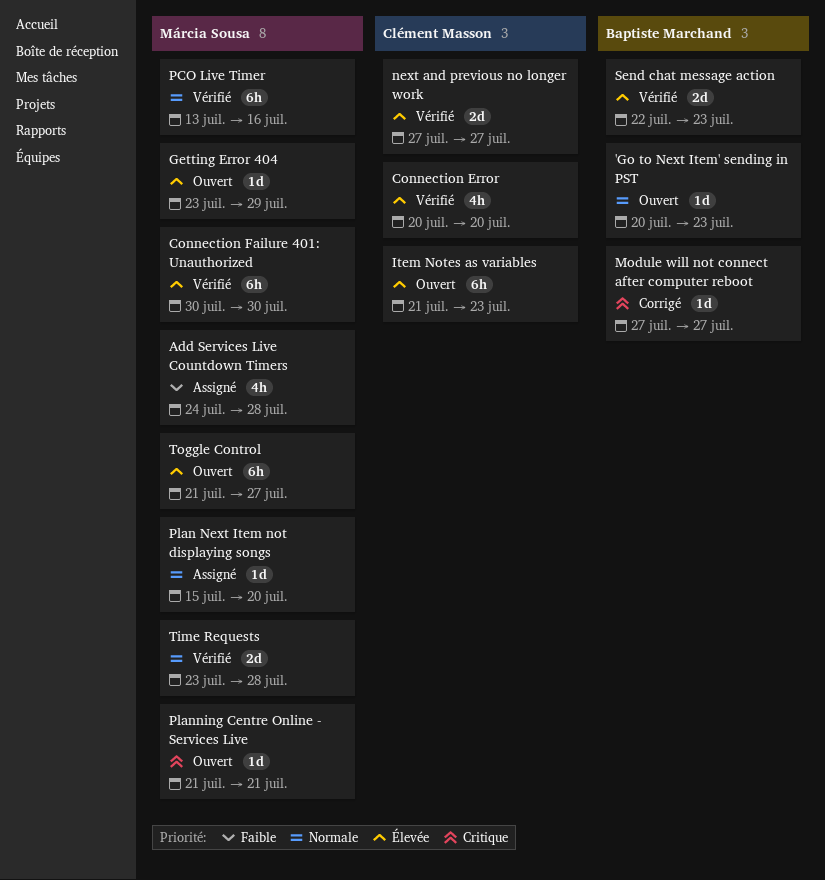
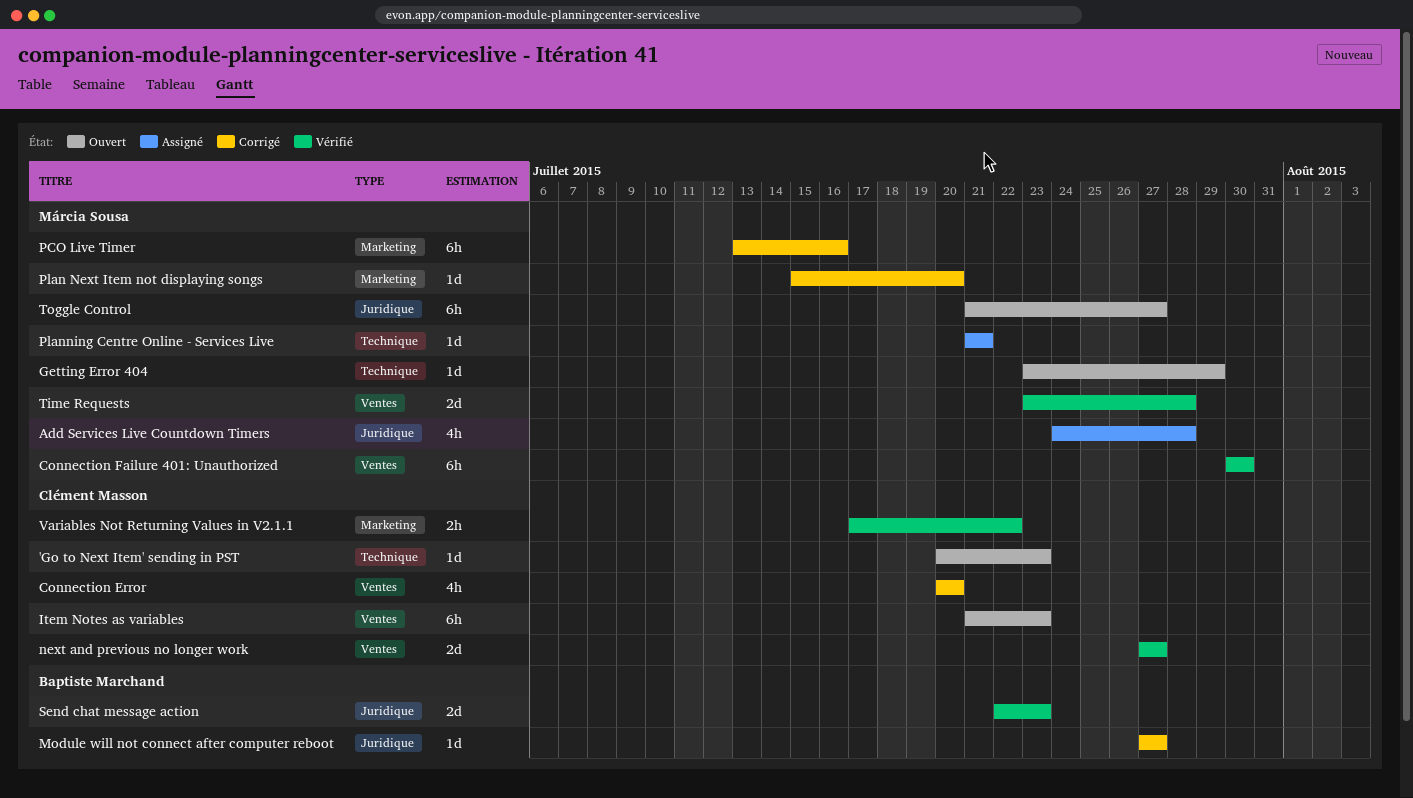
'Go to Next Item' sending in PST, owner: Baptiste Marchand -> Clément Masson
Connection Error, status: Vérifié -> Corrigé
PCO Live Timer, status: Vérifié -> Corrigé
Plan Next Item not displaying songs, status: Assigné -> Corrigé
Planning Centre Online - Services Live, status: Ouvert -> Assigné
Variables Not Returning Values in V2.1.1: none -> present

